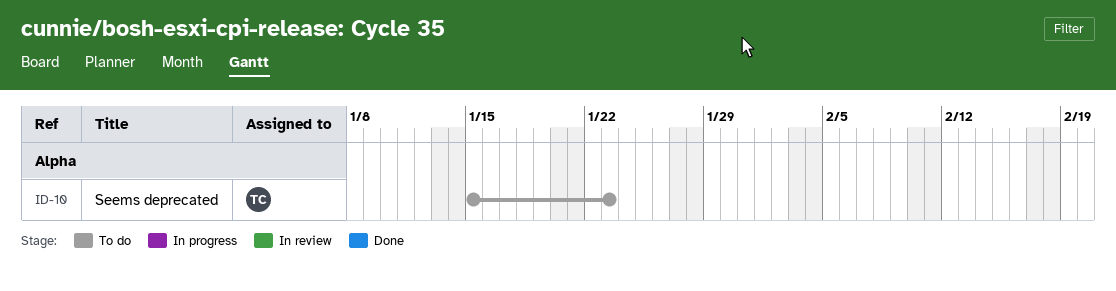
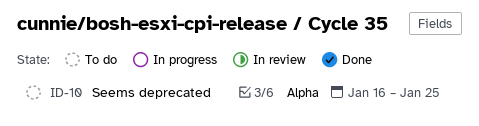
ID-10, start: Jan 15 -> Jan 16
ID-10, due: Jan 23 -> Jan 25

